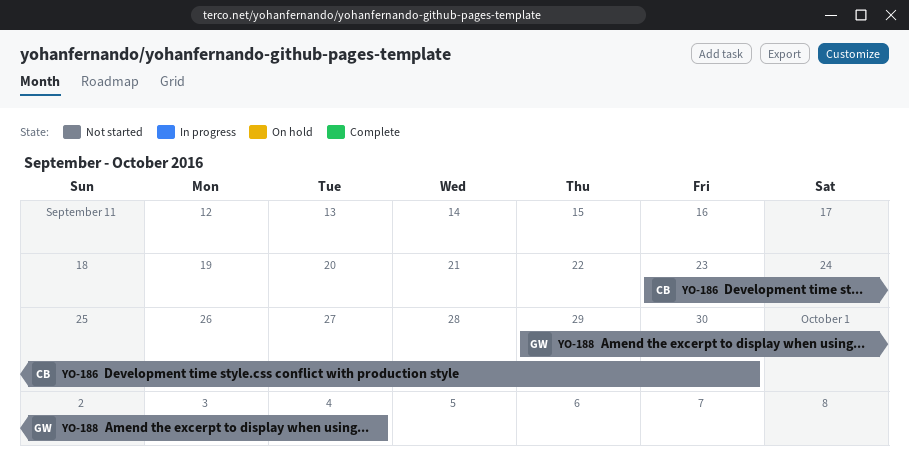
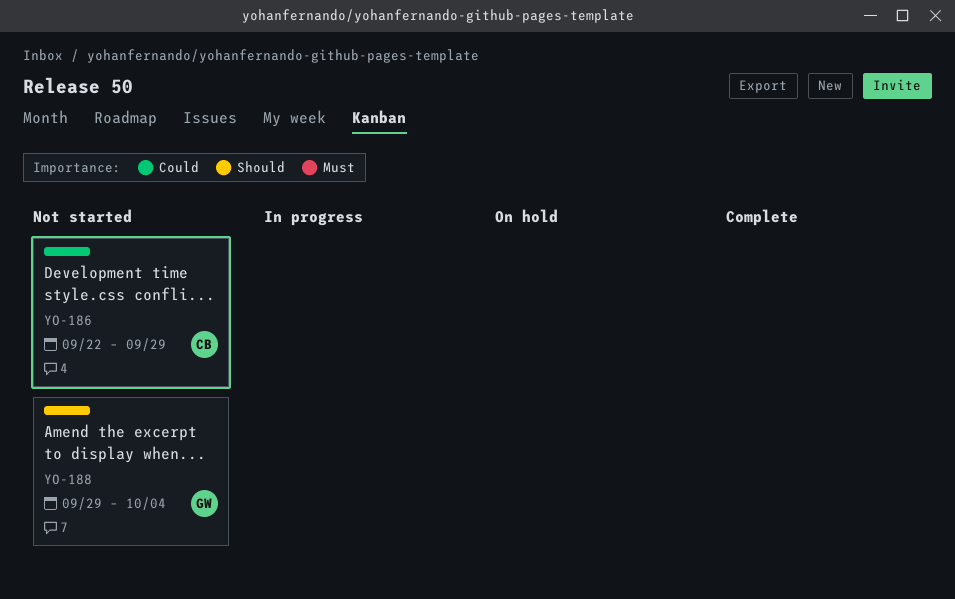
YO-186, start: Sep 23 -> Sep 22
YO-186, due: Sep 30 -> Sep 29

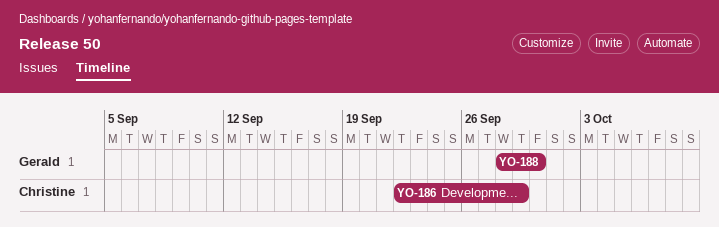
YO-188, start: Sep 29 -> Sep 28
YO-188, due: Oct 4 -> Sep 30

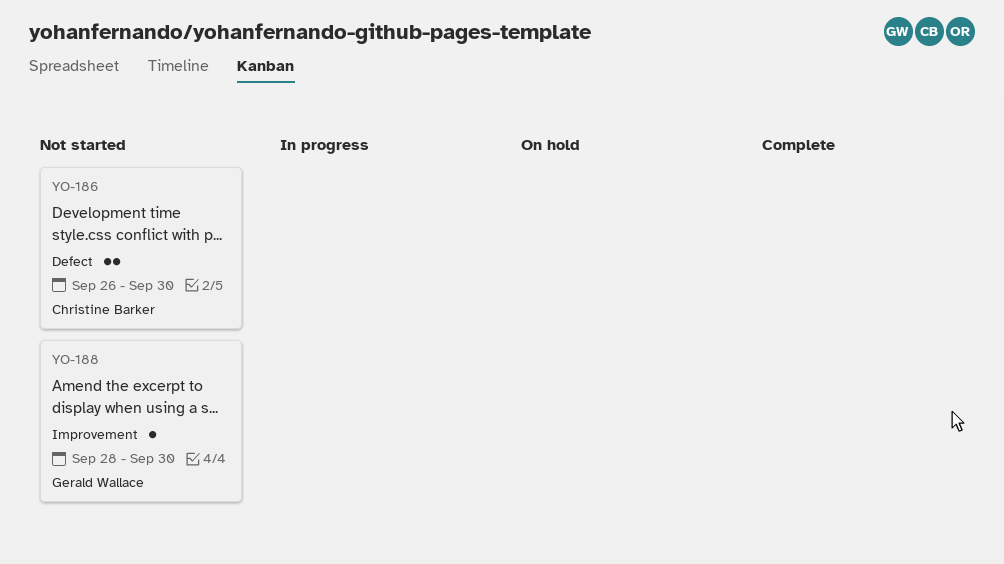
YO-186, start: Sep 22 -> Sep 26
YO-186, due: Sep 29 -> Sep 30

